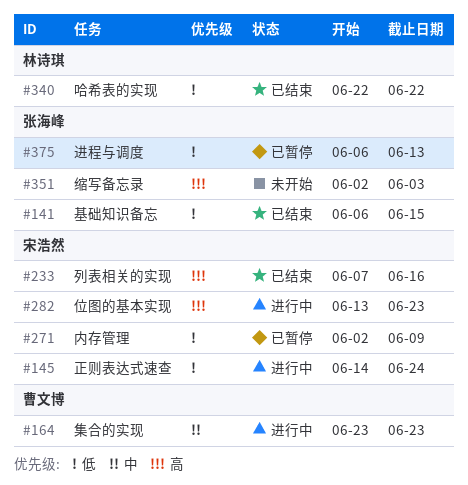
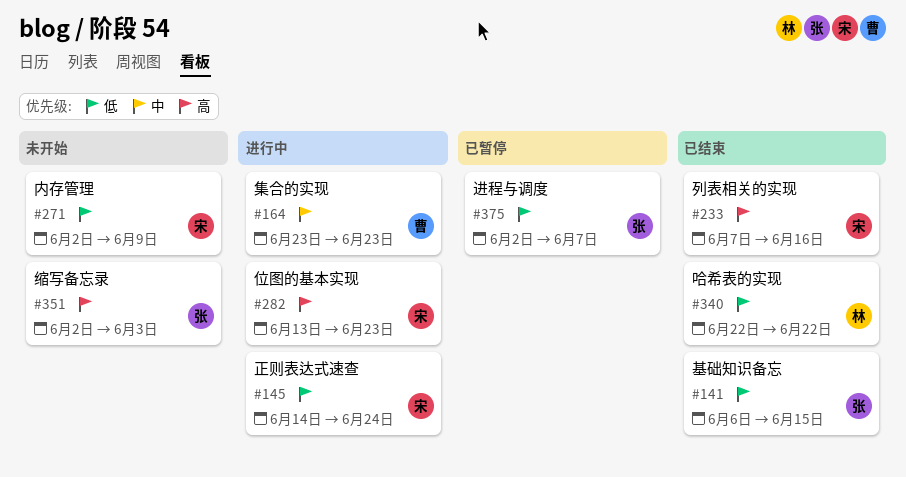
#271, status: 已暂停 -> 未开始
#375, start: Jun 6 -> Jun 2
#375, due: Jun 13 -> Jun 7

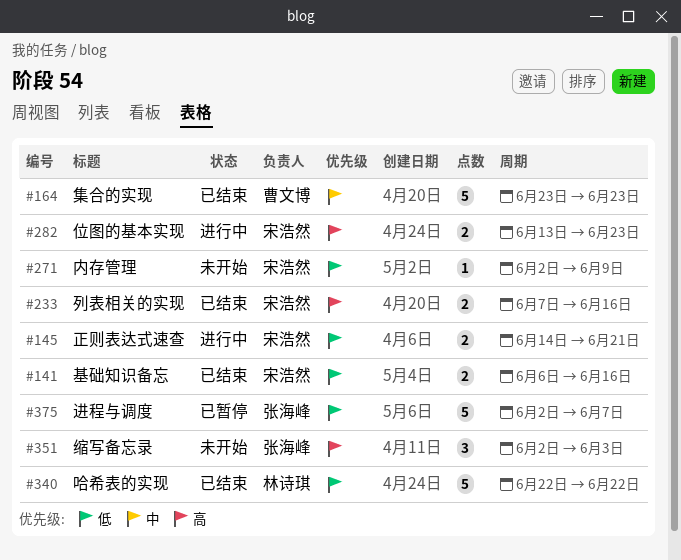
#141, owner: 张海峰 -> 宋浩然
#141, due: Jun 15 -> Jun 16
#145, due: Jun 24 -> Jun 21
#164, status: 进行中 -> 已结束

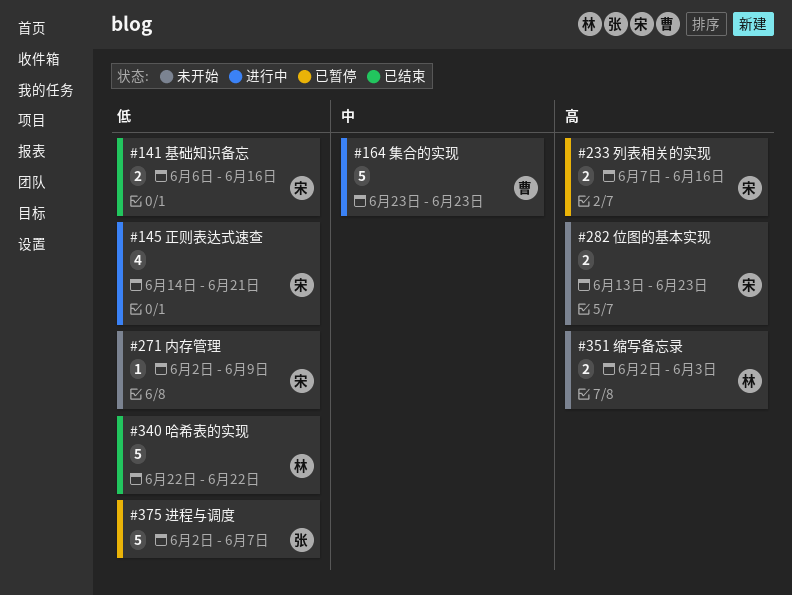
#145, estimate: 2 -> 4
#164, status: 已结束 -> 进行中
#233, status: 已结束 -> 已暂停
#282, status: 进行中 -> 未开始
#351, owner: 张海峰 -> 林诗琪
#351, estimate: 3 -> 2

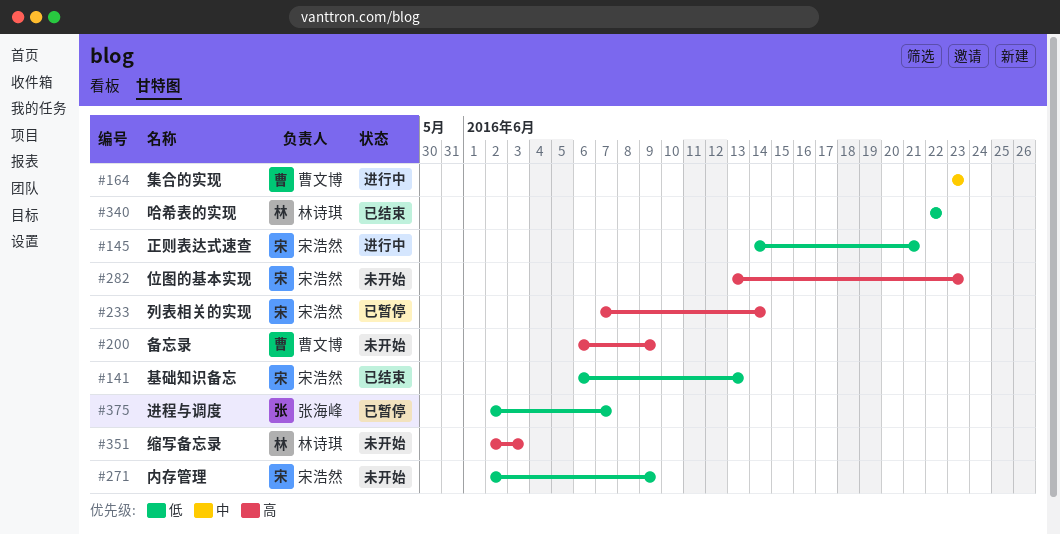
#141, due: Jun 16 -> Jun 13
#200: none -> present
#233, due: Jun 16 -> Jun 14

